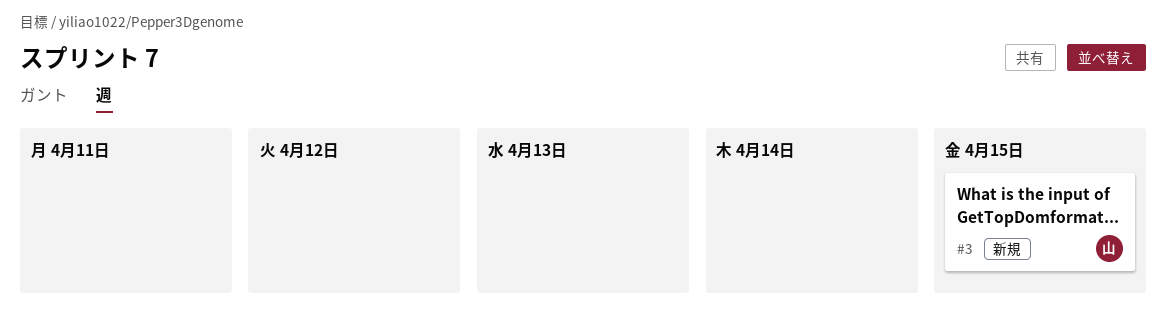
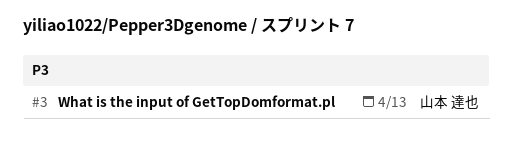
#3, due: Apr 15 -> Apr 13

